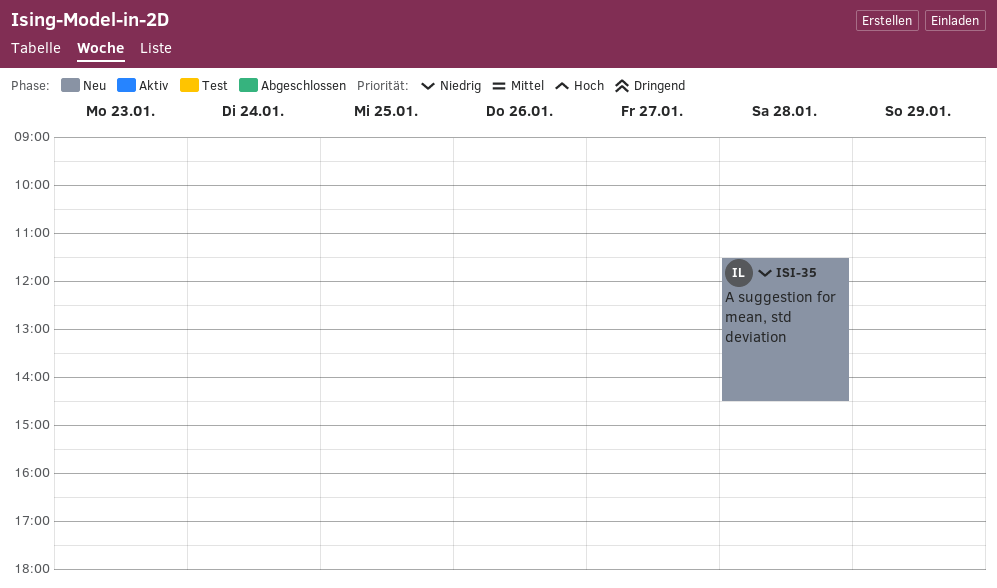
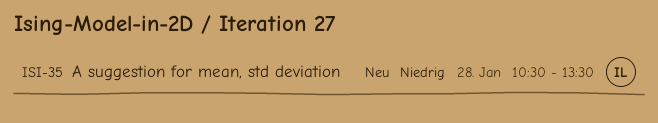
ISI-35, begins: 11:30 -> 10:30
ISI-35, ends: 14:30 -> 13:30

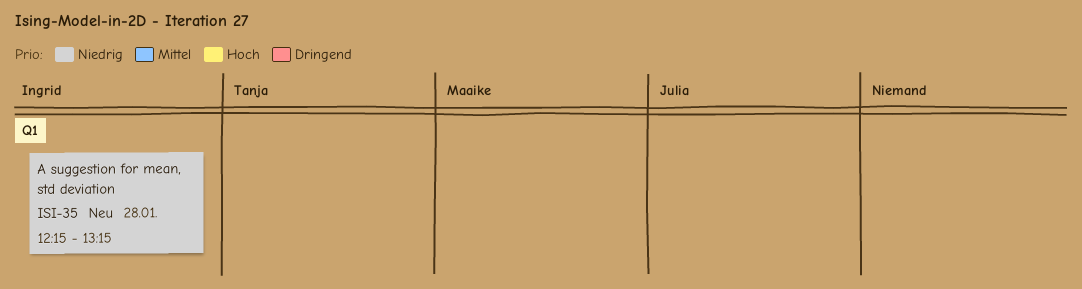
ISI-35, begins: 10:30 -> 12:15
ISI-35, ends: 13:30 -> 13:15

